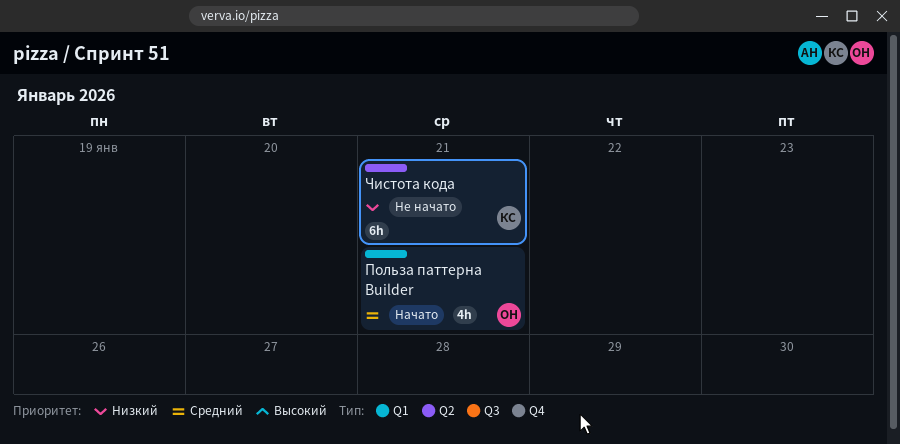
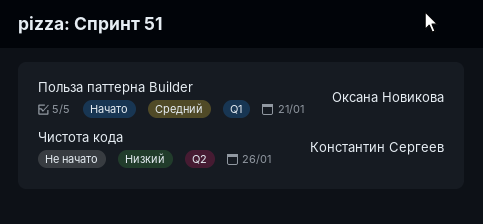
Чистота кода, due: Jan 21 -> Jan 26

